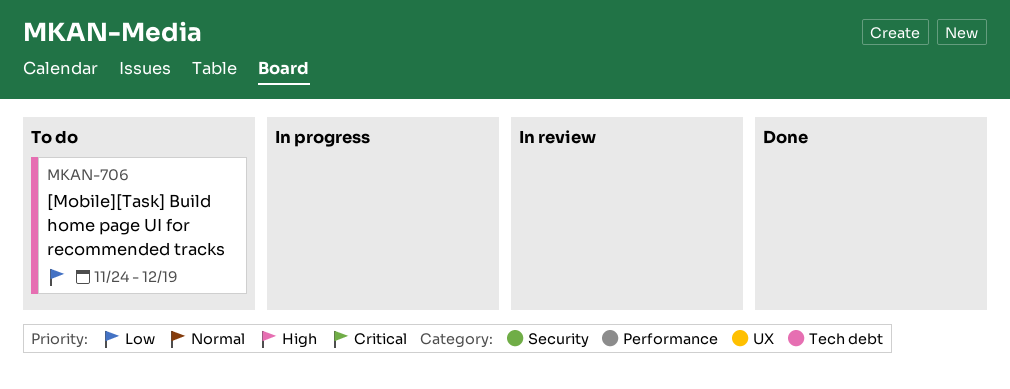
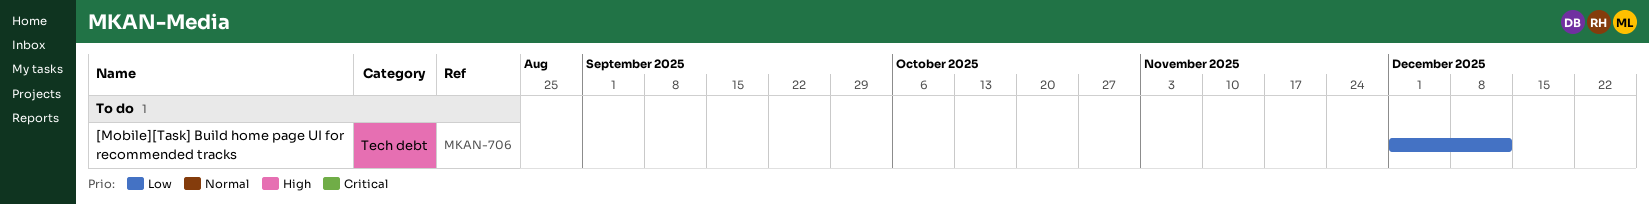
MKAN-706, start: Nov 24 -> Dec 1
MKAN-706, due: Dec 19 -> Dec 12

